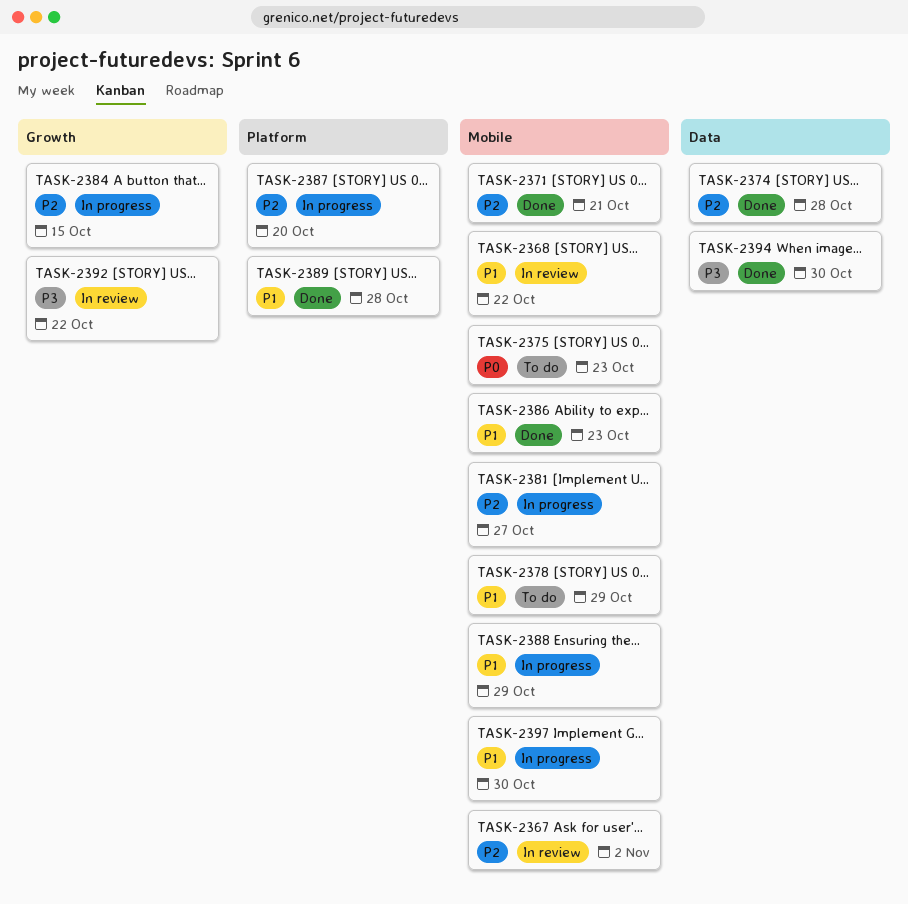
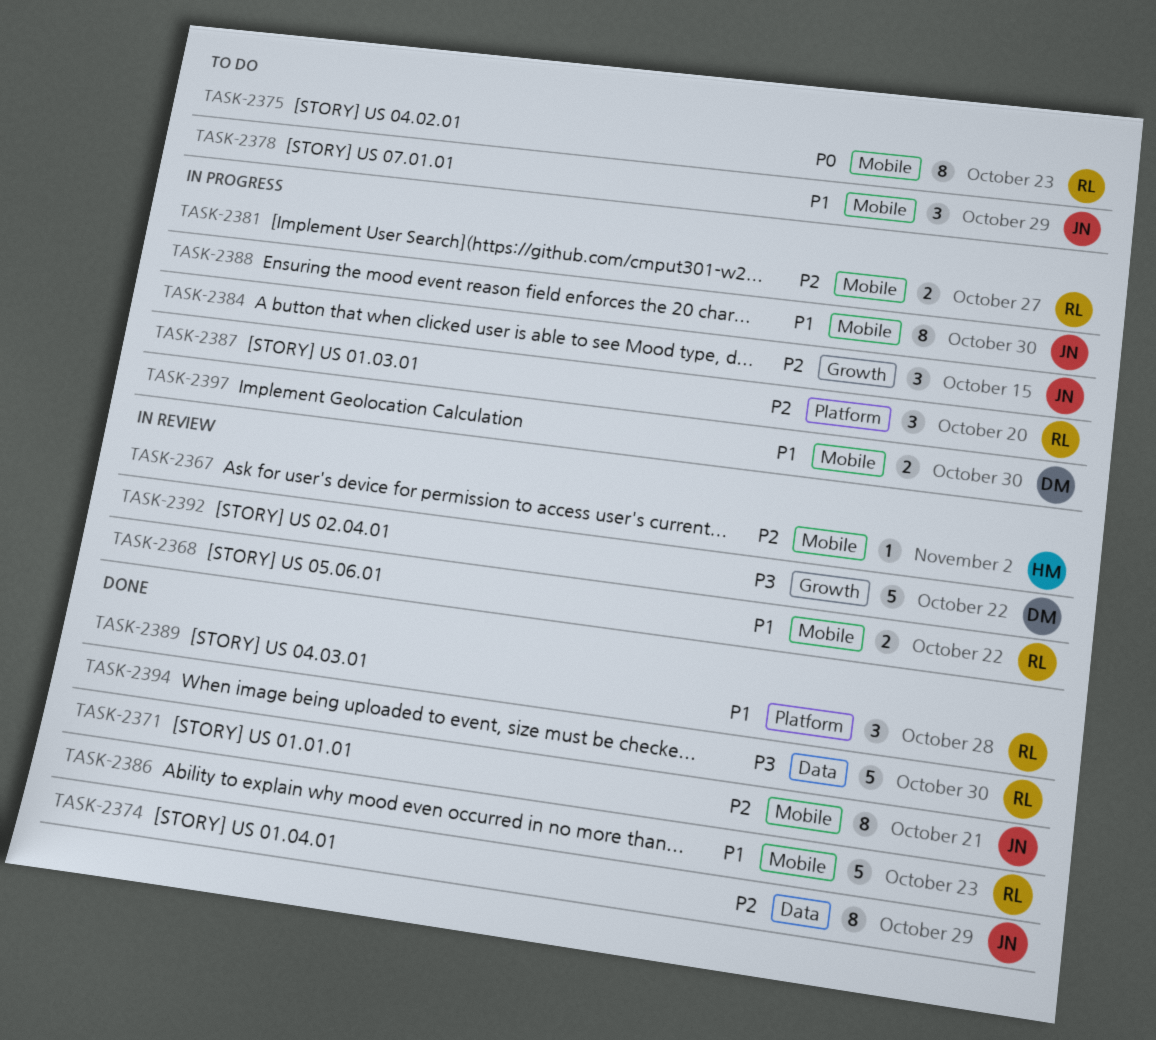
TASK-2374, due: Oct 28 -> Oct 29
TASK-2388, due: Oct 29 -> Oct 30

